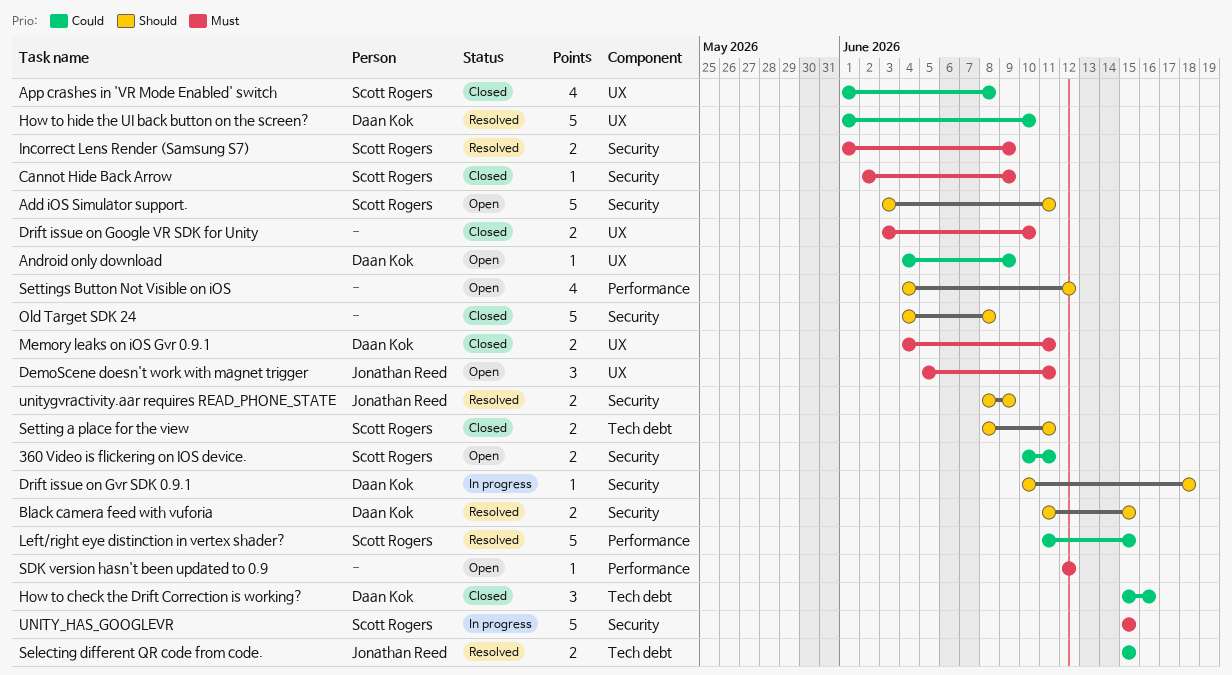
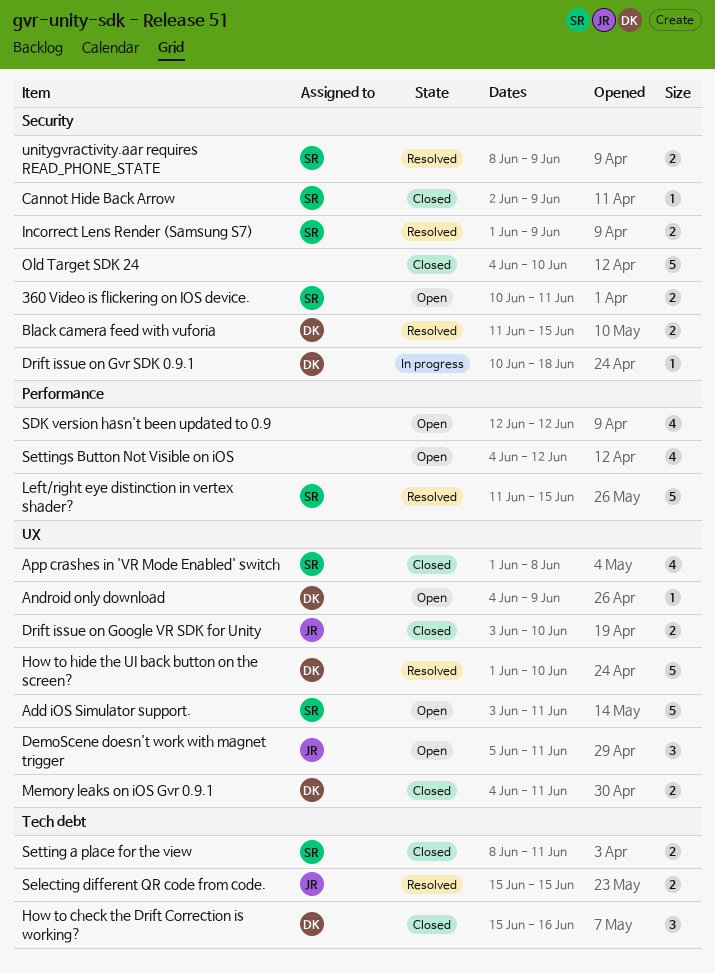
Add iOS Simulator support., label: Security -> UX
Drift issue on Google VR SDK for Unity, owner: none -> Jonathan Reed
Old Target SDK 24, due: Jun 8 -> Jun 10
SDK version hasn't been updated to 0.9, estimate: 1 -> 4
UNITY_HAS_GOOGLEVR: present -> none
unitygvractivity.aar requires READ_PHONE_STATE, owner: Jonathan Reed -> Scott Rogers

